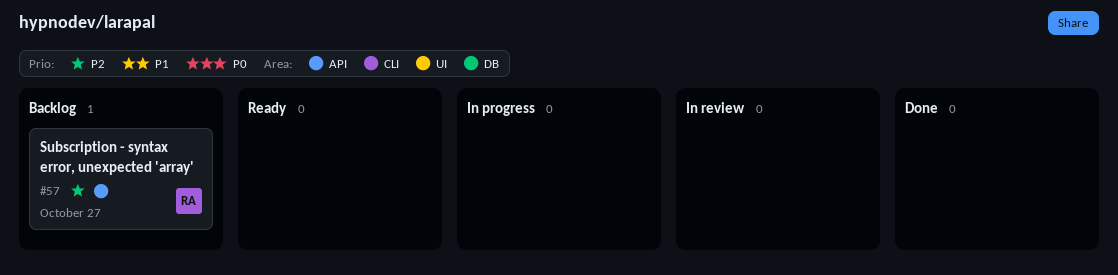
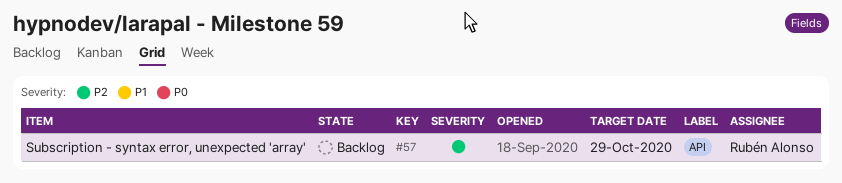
#57, due: Oct 27 -> Oct 29

